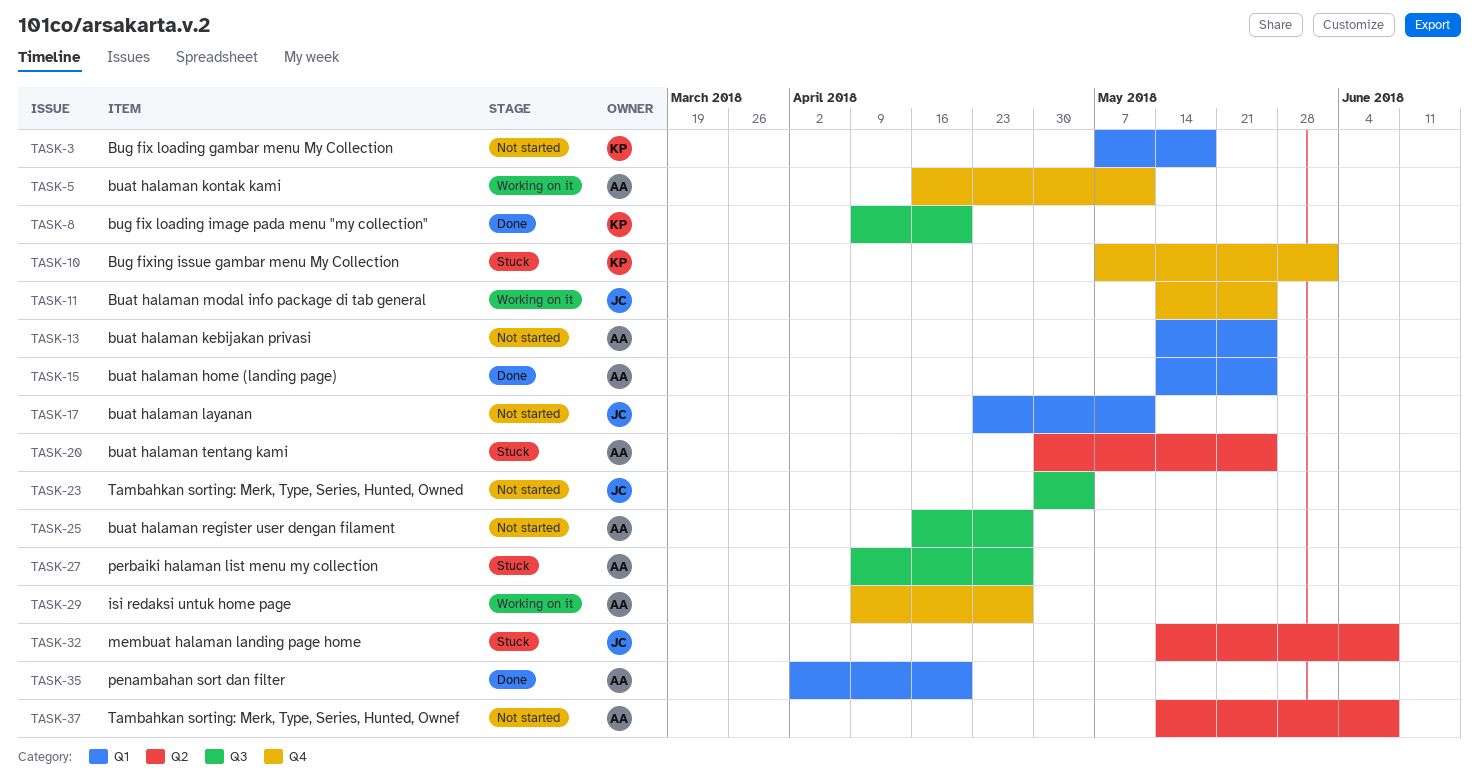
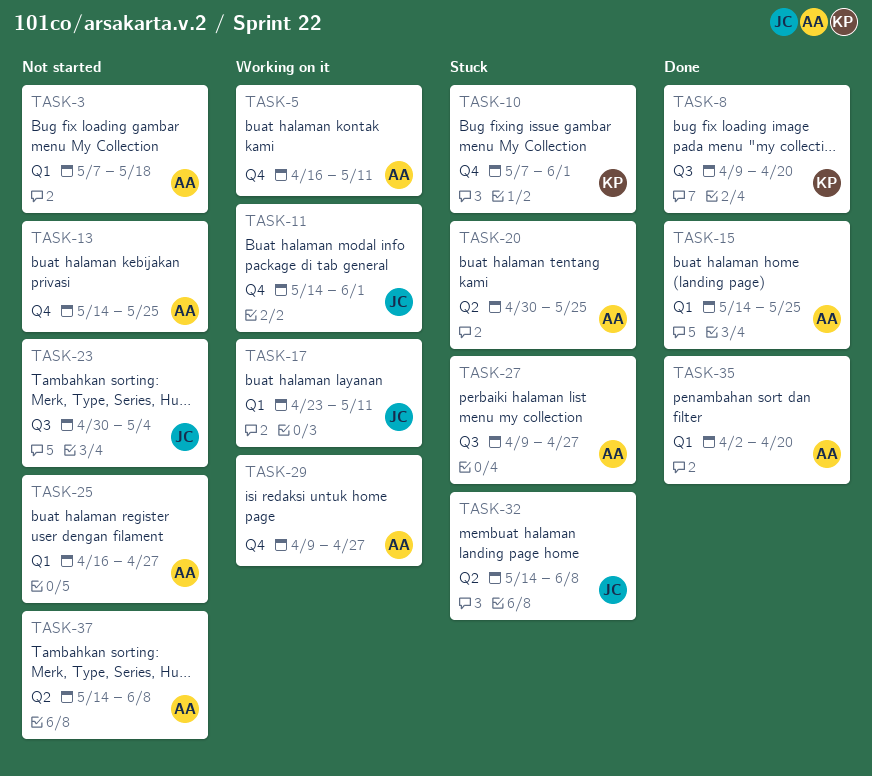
TASK-3, owner: KP -> AA
TASK-11, due: May 25 -> Jun 1
TASK-13, label: Q1 -> Q4
TASK-17, status: Not started -> Working on it
TASK-25, label: Q3 -> Q1

